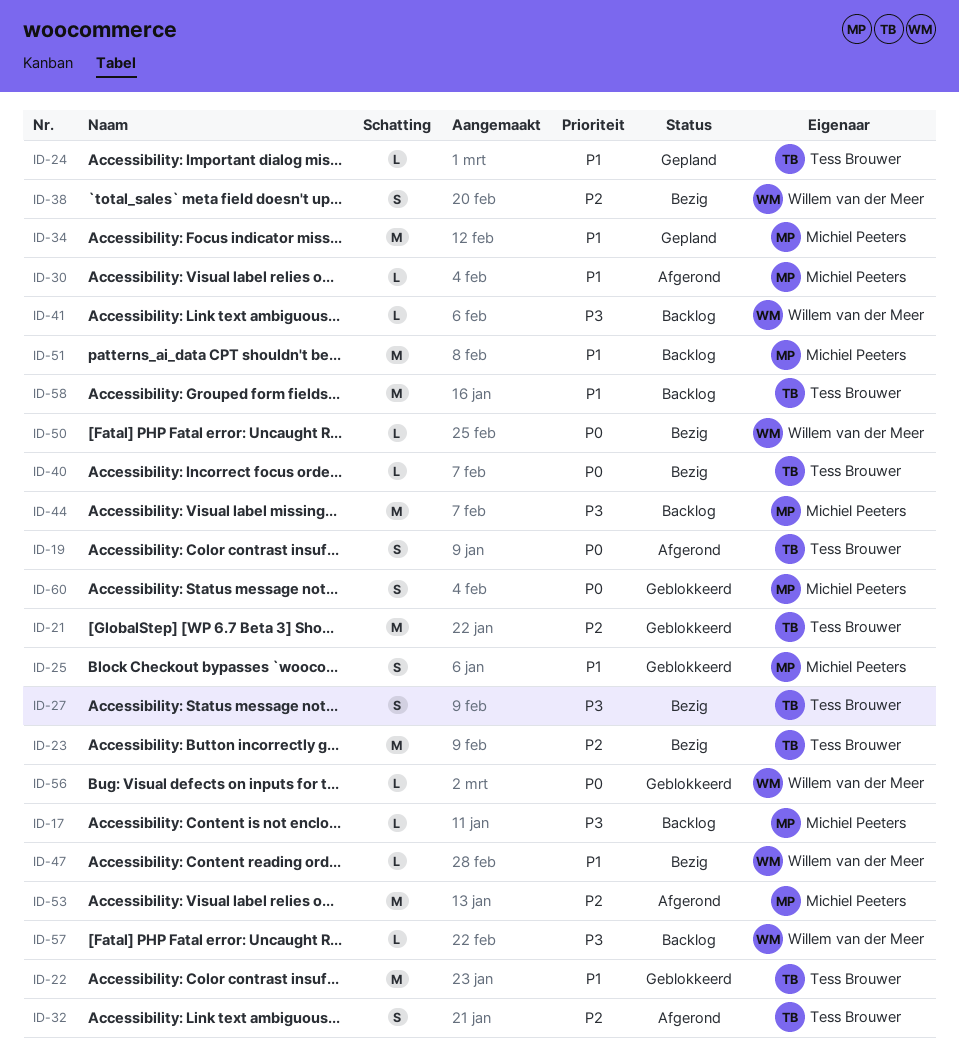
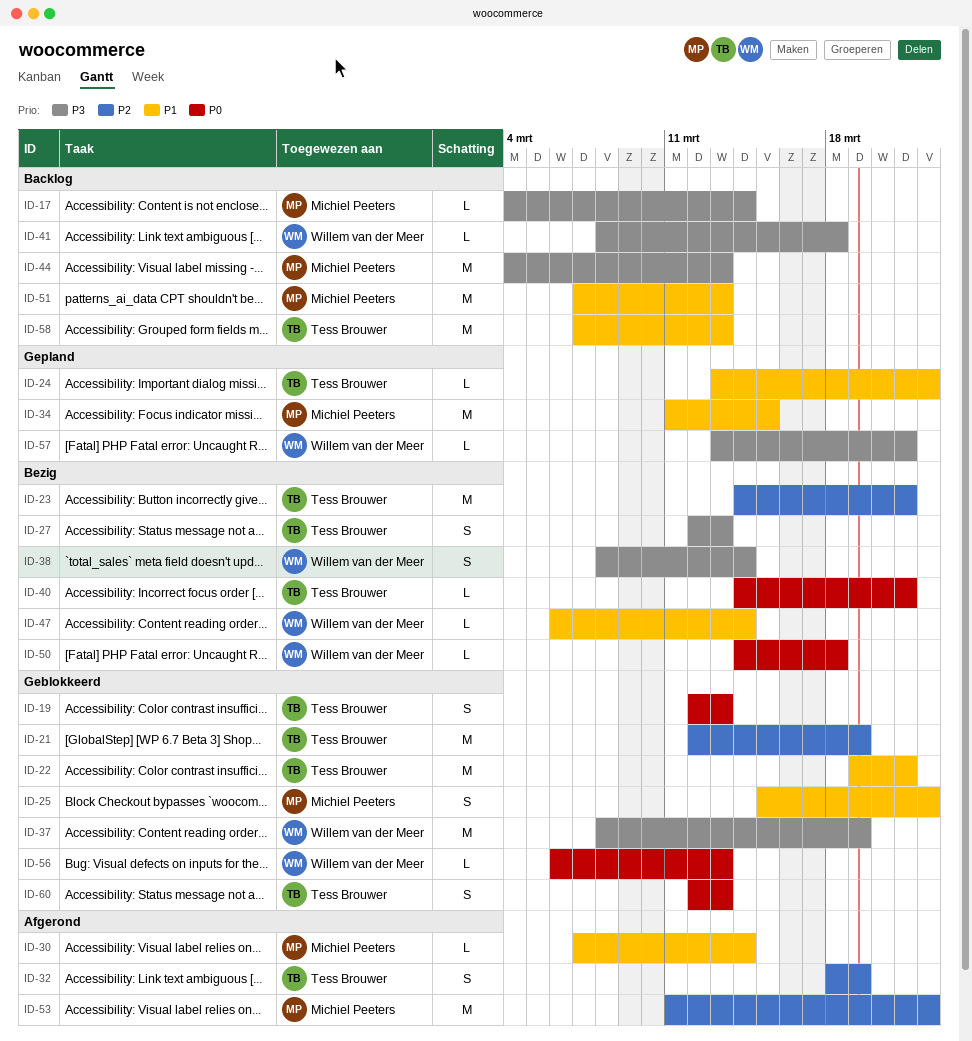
ID-19, status: Afgerond -> Geblokkeerd
ID-37: none -> present
ID-38, priority: P2 -> P3
ID-57, status: Backlog -> Gepland
ID-60, owner: Michiel Peeters -> Tess Brouwer

